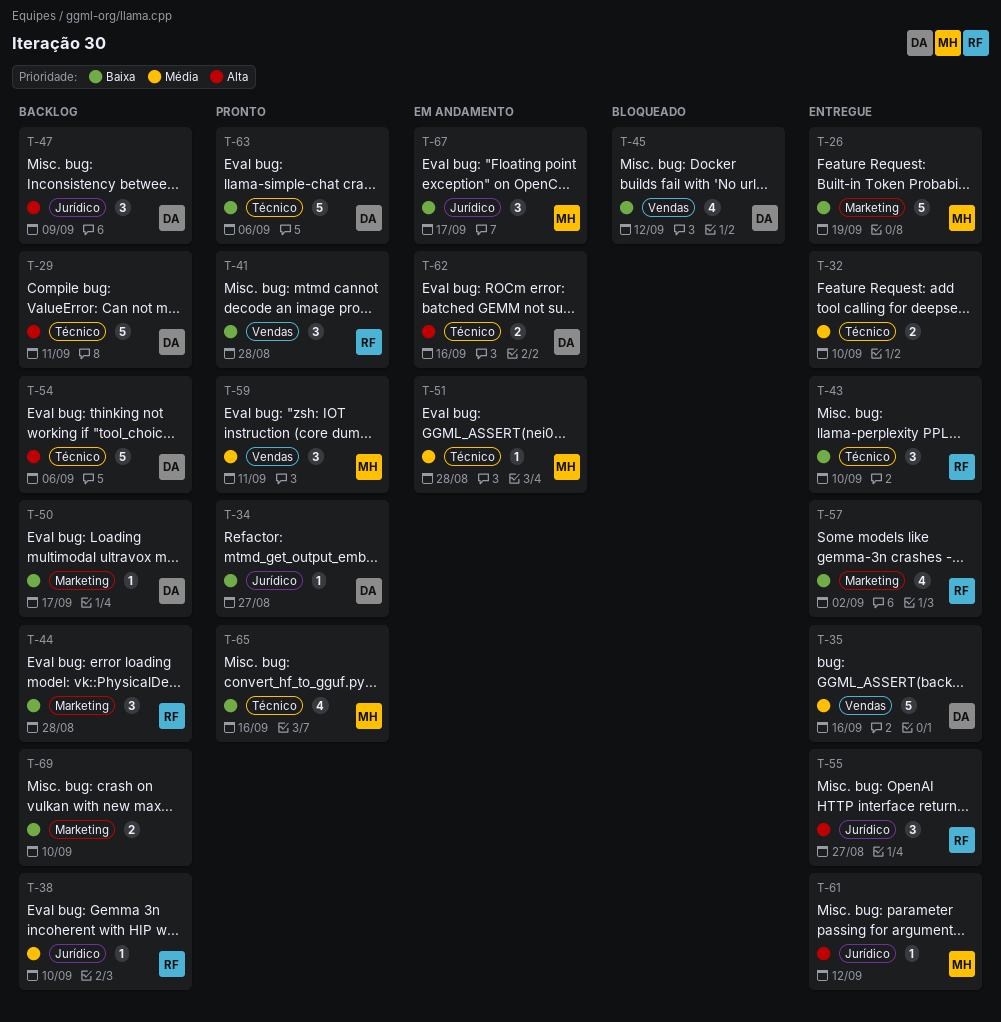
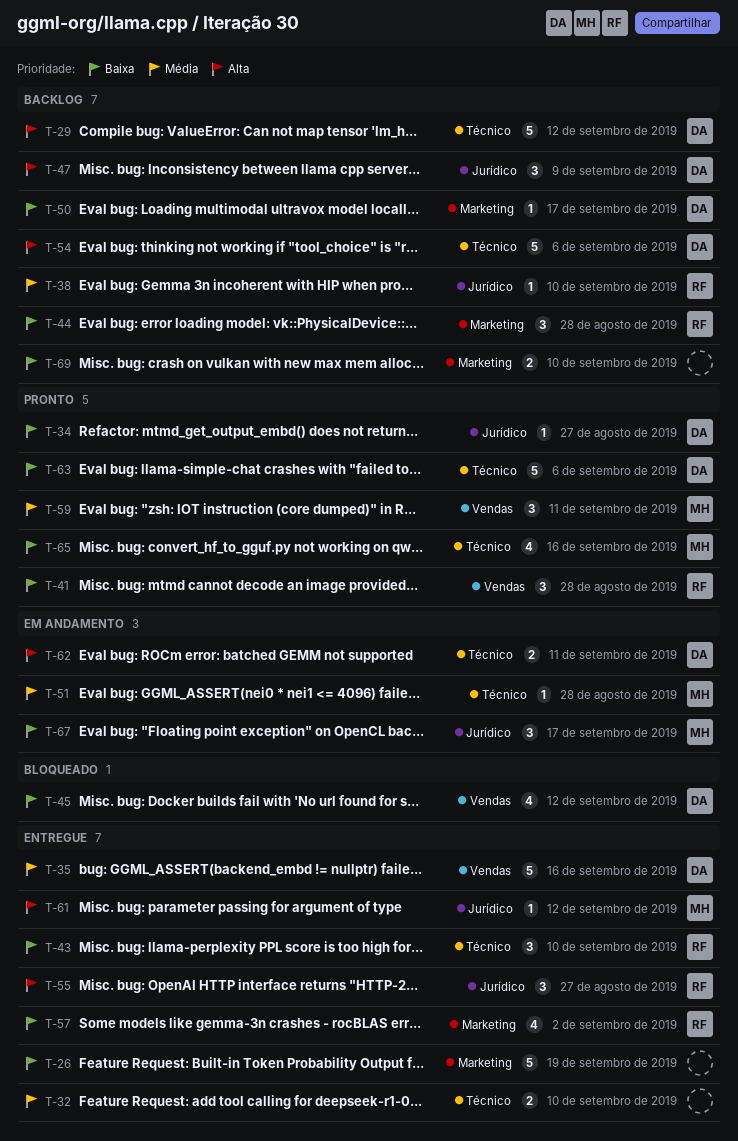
T-26, owner: MH -> none
T-29, due: Sep 11 -> Sep 12
T-62, due: Sep 16 -> Sep 11

